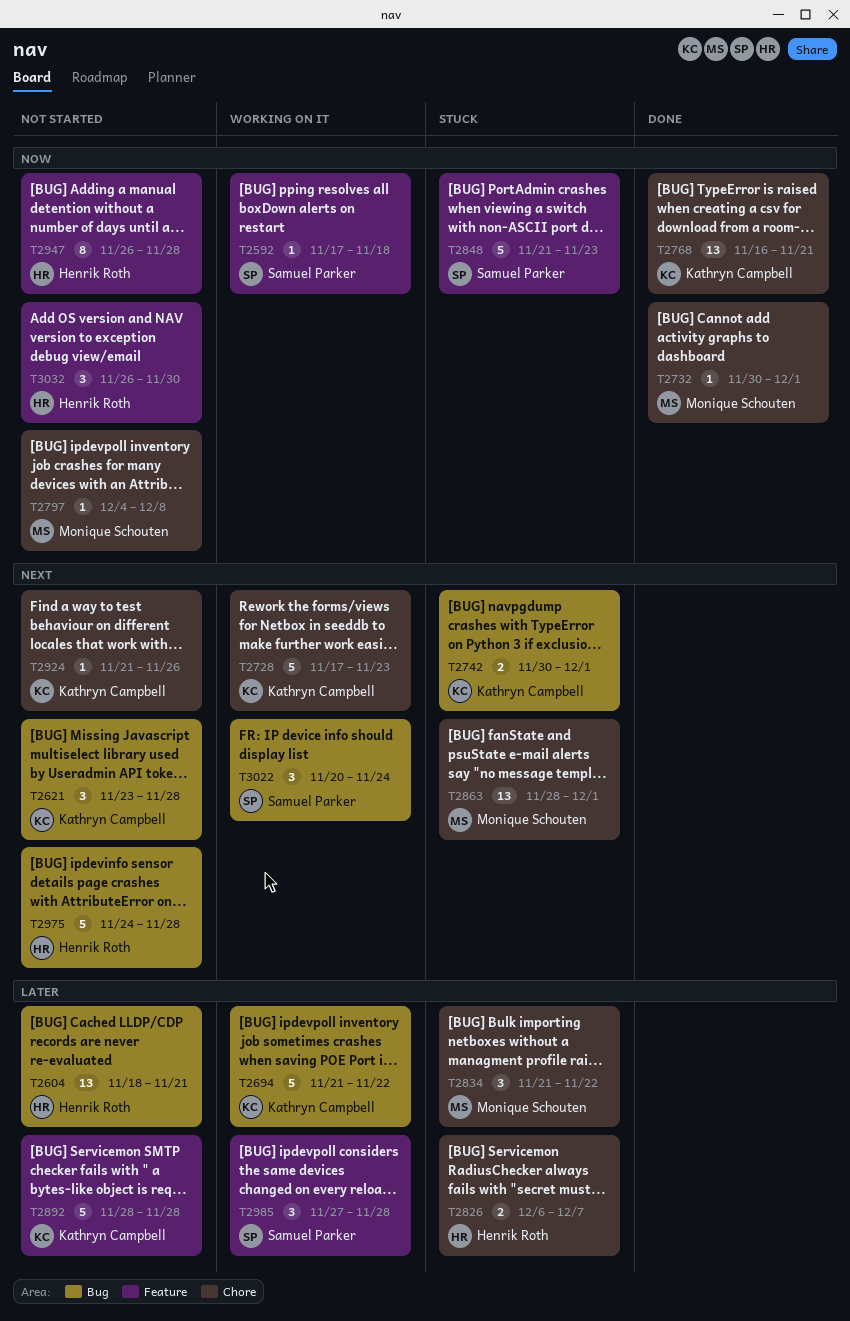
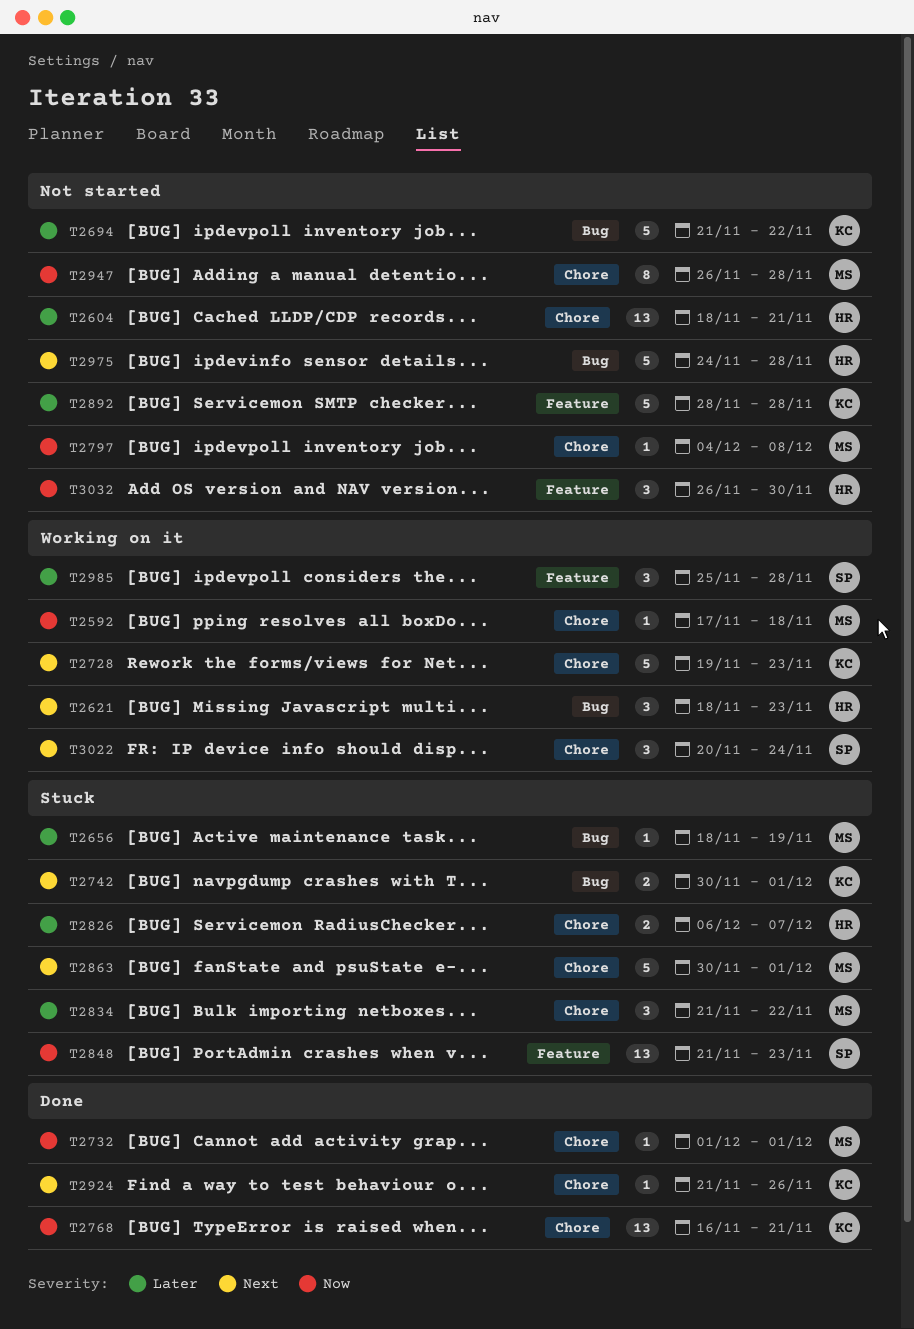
T2592, owner: Samuel Parker -> Monique Schouten
T2592, label: Feature -> Chore
T2604, label: Bug -> Chore
T2621, status: Not started -> Working on it
T2621, owner: Kathryn Campbell -> Henrik Roth
T2621, start: Nov 23 -> Nov 18
T2621, due: Nov 28 -> Nov 23
T2656: none -> present
T2694, status: Working on it -> Not started
T2728, start: Nov 17 -> Nov 19
T2732, start: Nov 30 -> Dec 1
T2848, estimate: 5 -> 13
T2863, estimate: 13 -> 5
T2863, start: Nov 28 -> Nov 30
T2924, status: Not started -> Done
T2947, owner: Henrik Roth -> Monique Schouten
T2947, label: Feature -> Chore
T2985, start: Nov 27 -> Nov 25
T3022, label: Bug -> Chore

